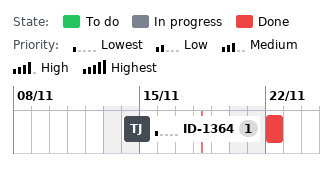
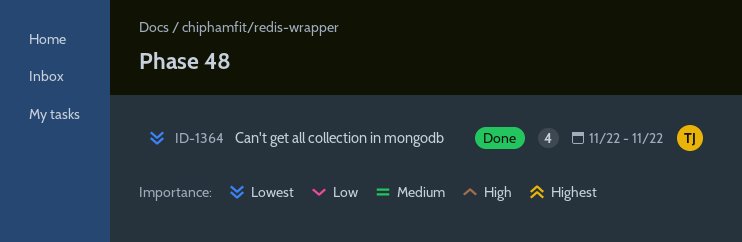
ID-1364, estimate: 1 -> 4

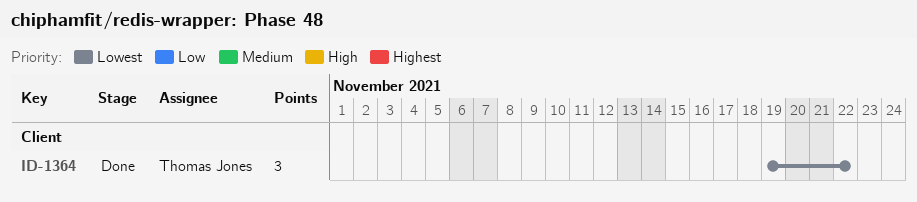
ID-1364, estimate: 4 -> 3
ID-1364, start: Nov 22 -> Nov 19

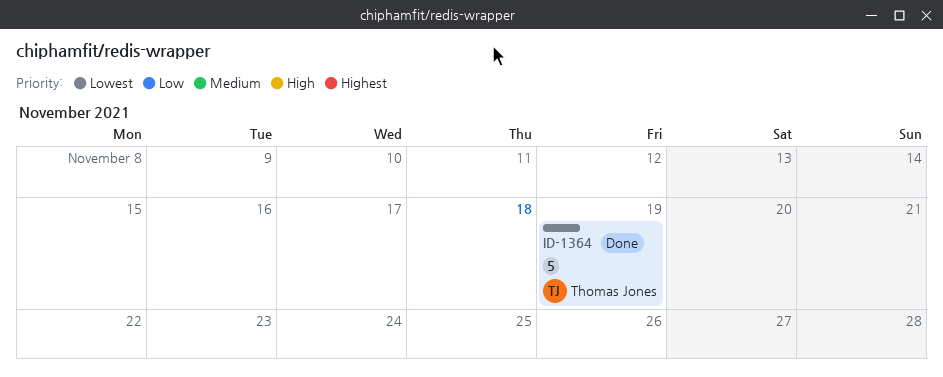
ID-1364, estimate: 3 -> 5
ID-1364, due: Nov 22 -> Nov 19

